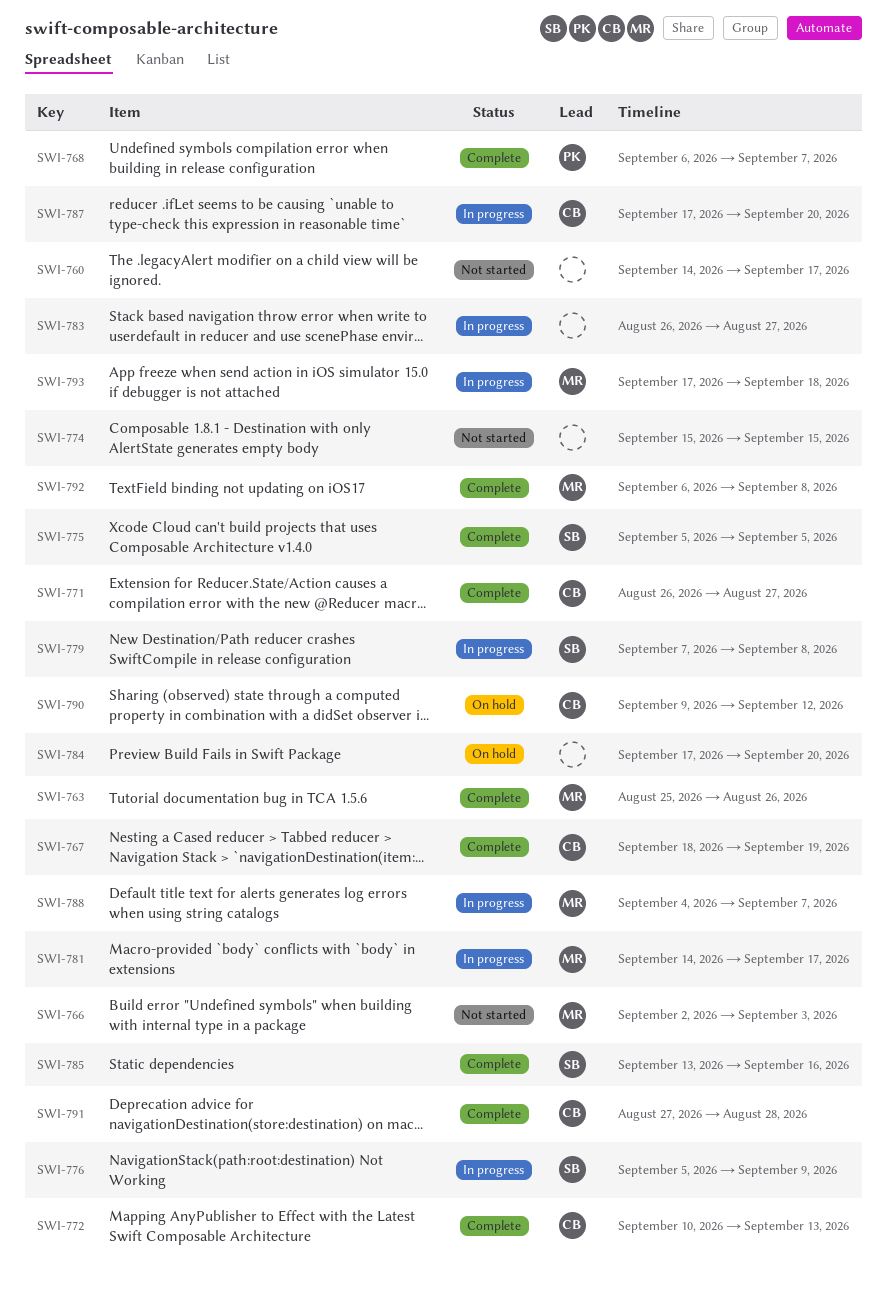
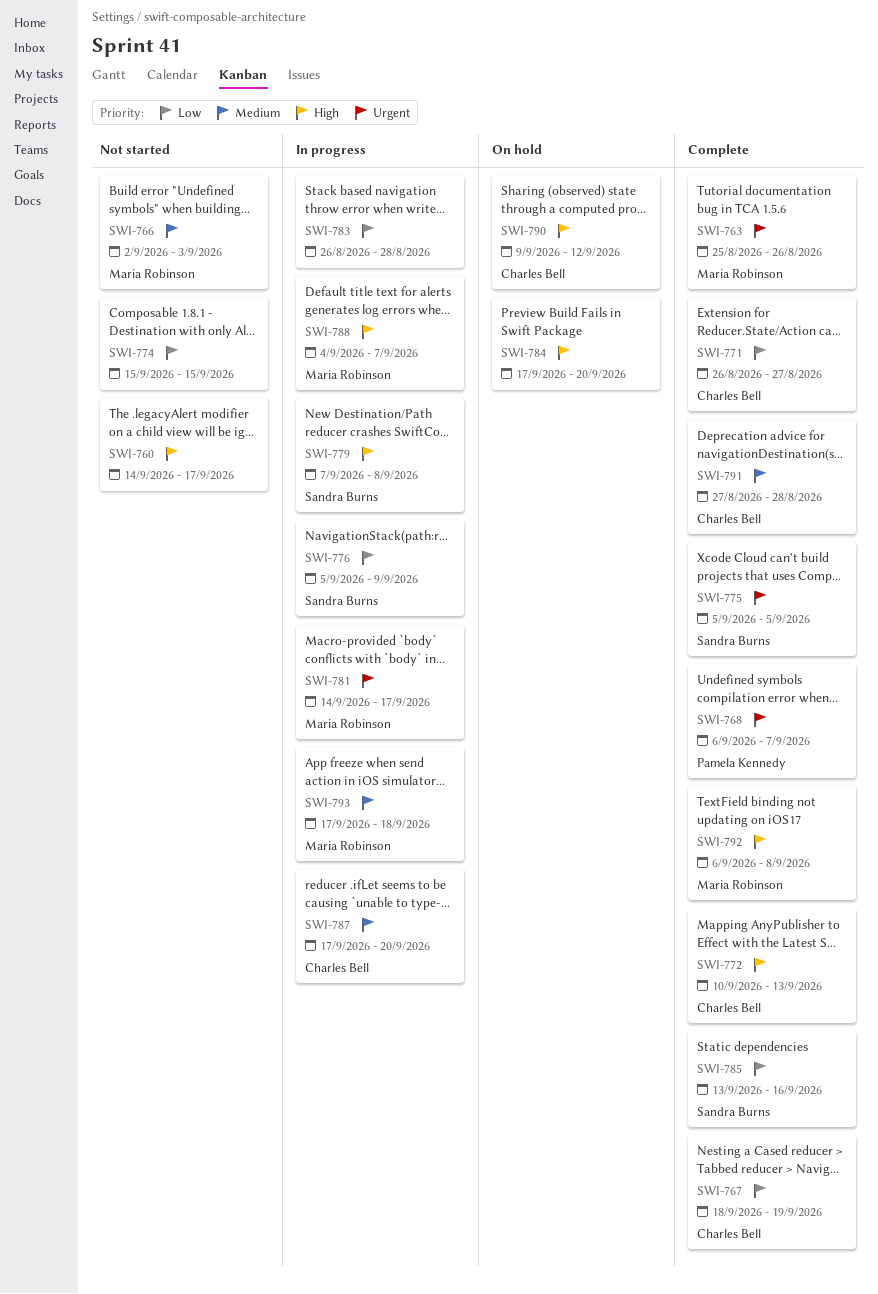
SWI-783, due: Aug 27 -> Aug 28

